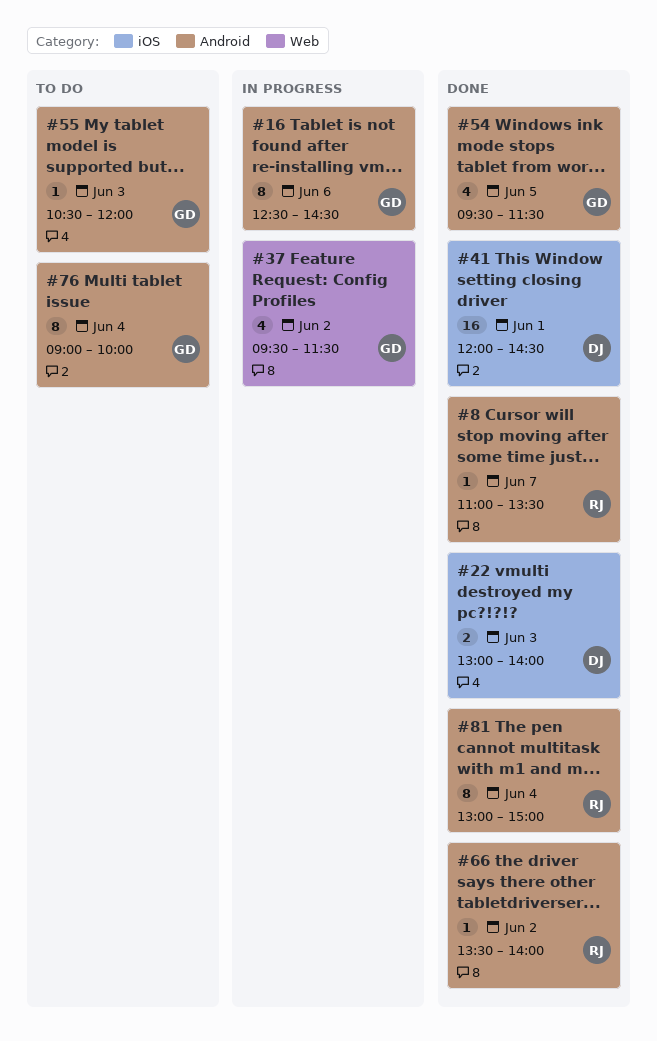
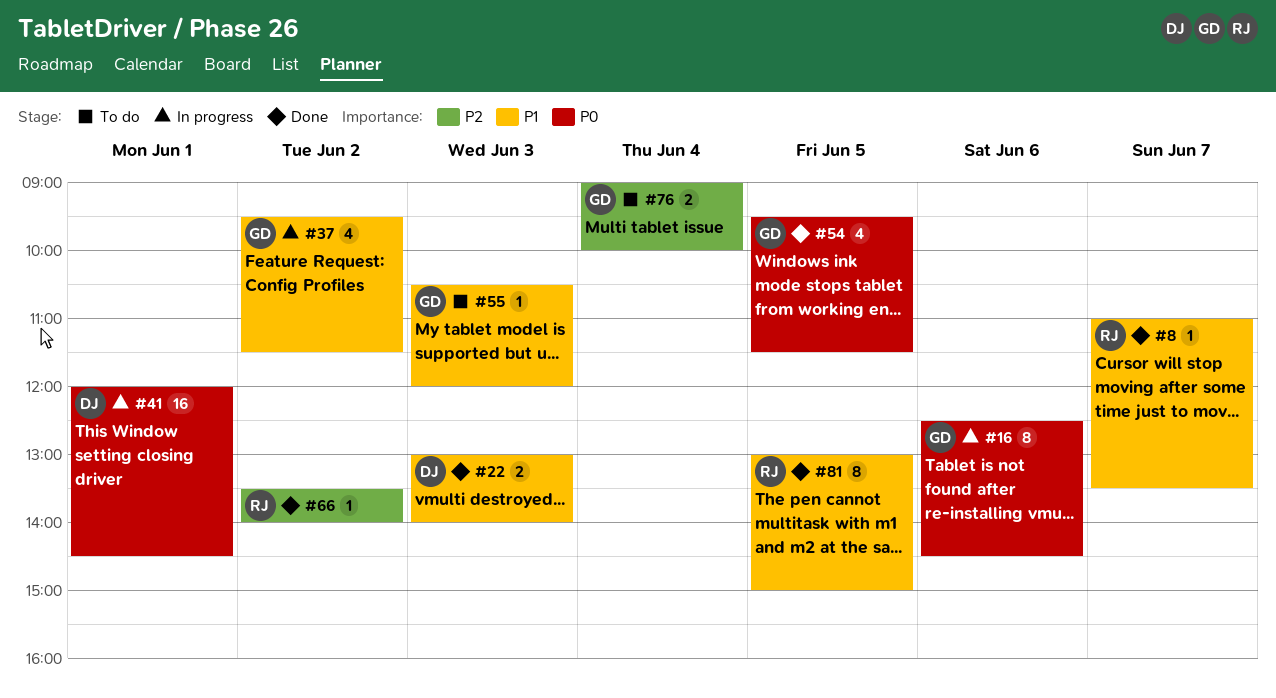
#41, status: Done -> In progress
#76, estimate: 8 -> 2
#81, day: Jun 4 -> Jun 5

